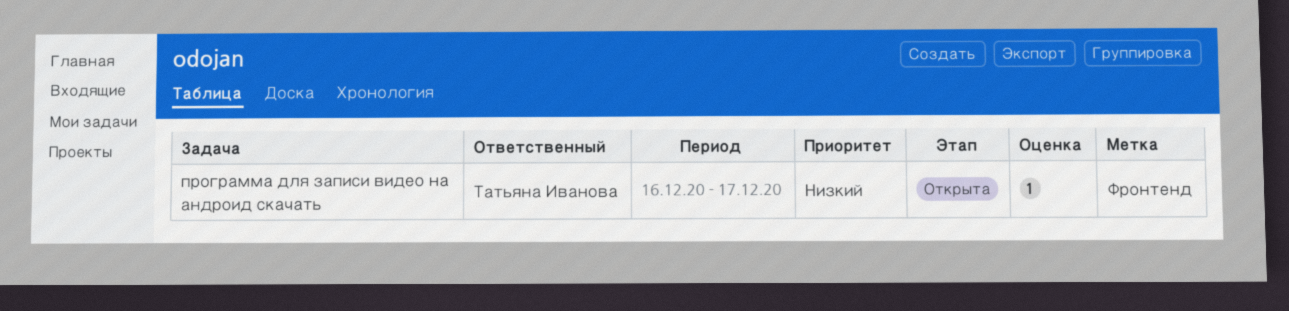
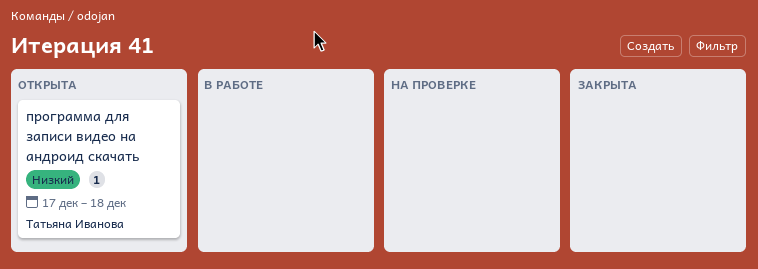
программа для записи видео на андроид скачать, start: Dec 16 -> Dec 17
программа для записи видео на андроид скачать, due: Dec 17 -> Dec 18

